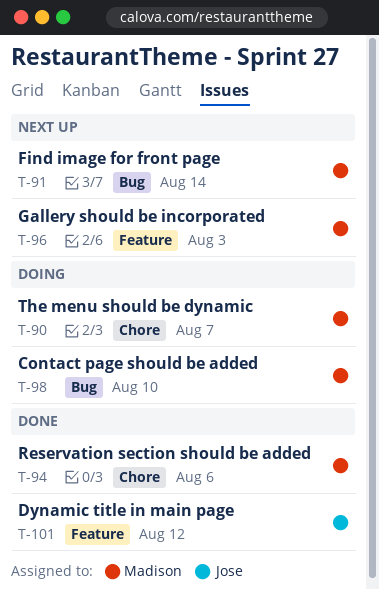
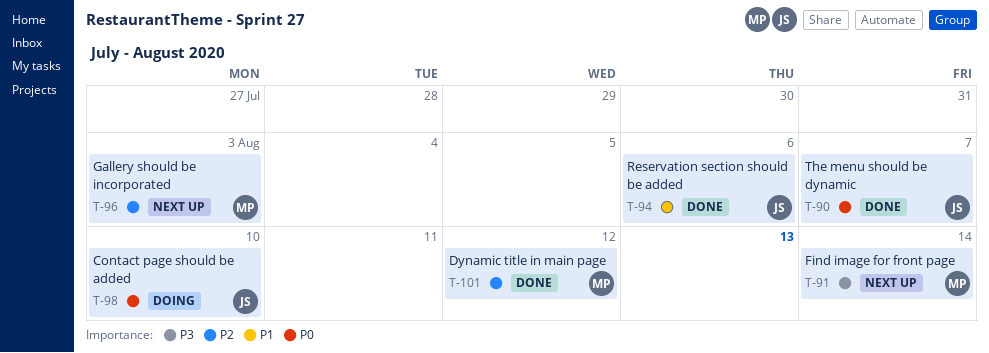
T-90, status: Doing -> Done
T-90, owner: Madison -> Jose
T-94, owner: Madison -> Jose
T-98, owner: Madison -> Jose
T-101, owner: Jose -> Madison

